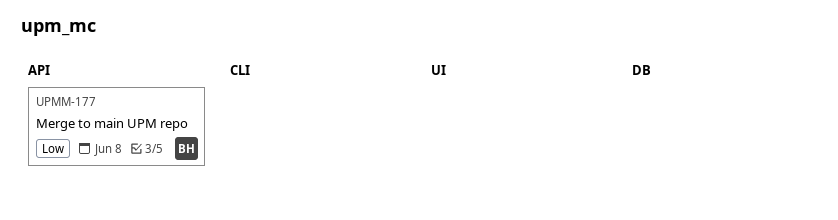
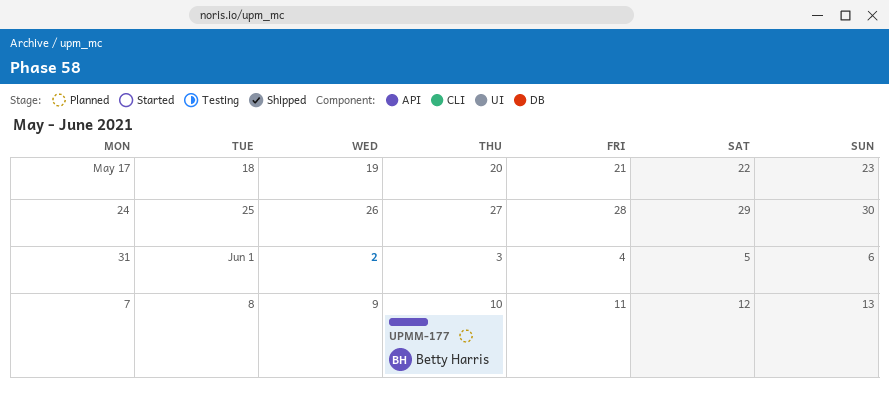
UPMM-177, due: Jun 8 -> Jun 10

